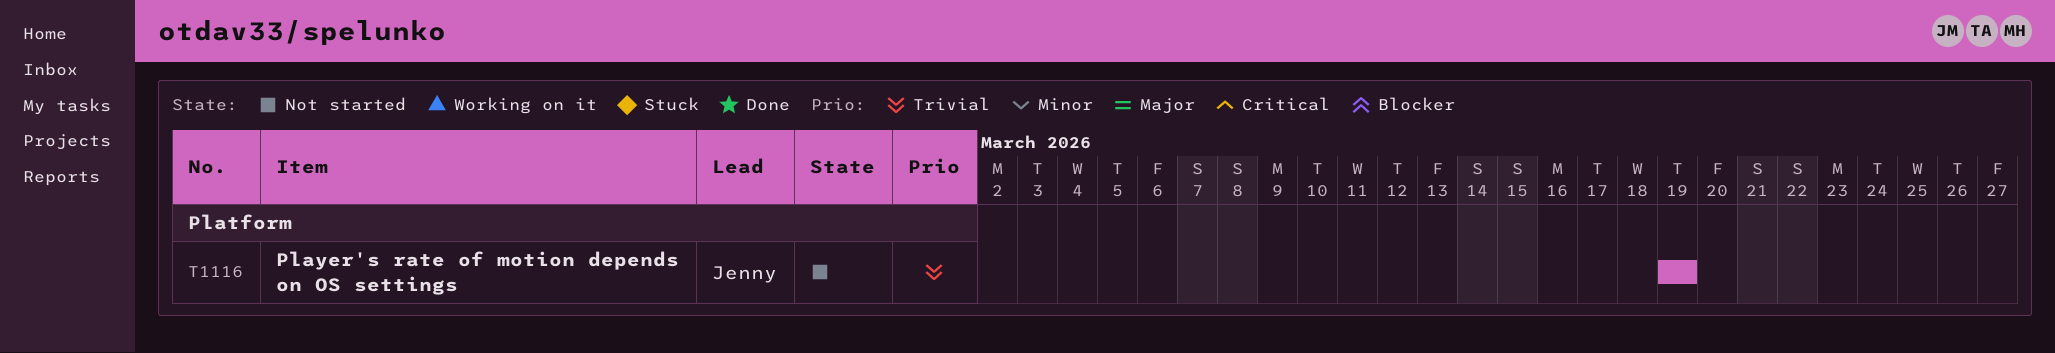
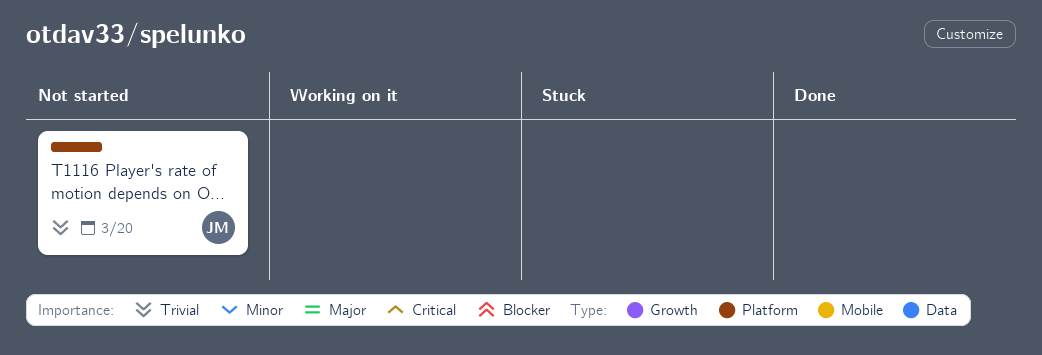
T1116, due: Mar 19 -> Mar 20

